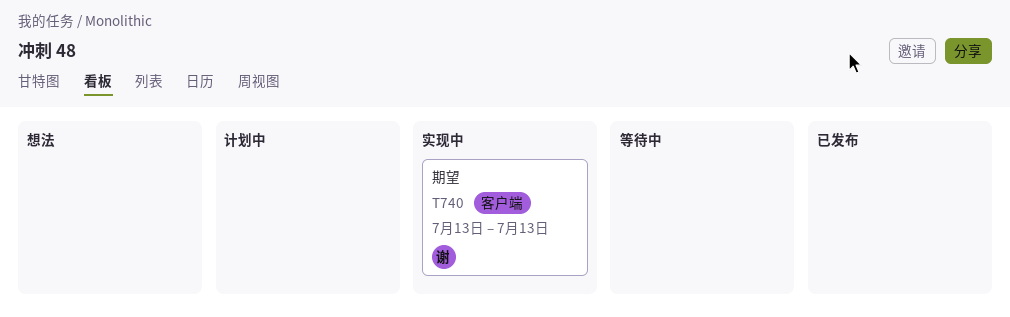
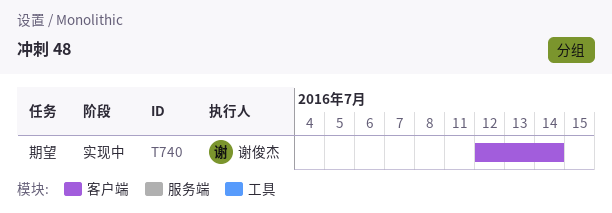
T740, start: Jul 13 -> Jul 12
T740, due: Jul 13 -> Jul 14

